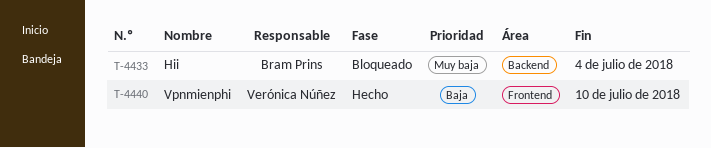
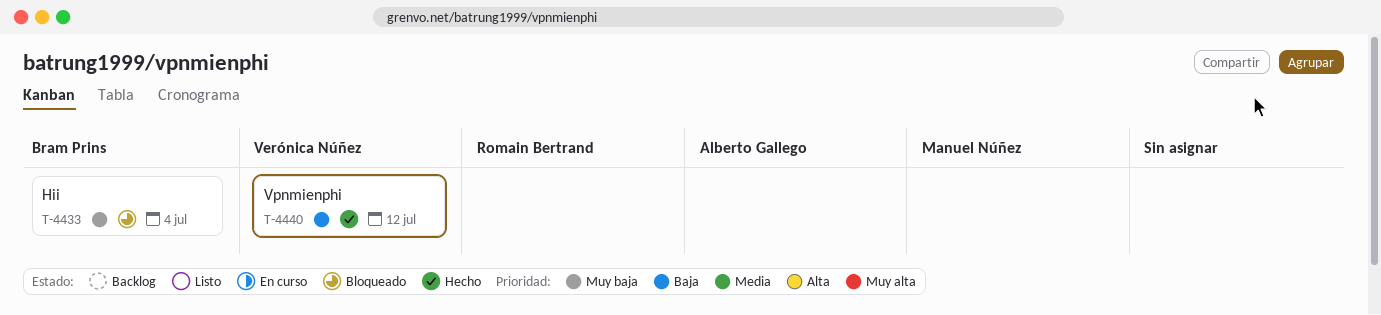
T-4440, due: Jul 10 -> Jul 12

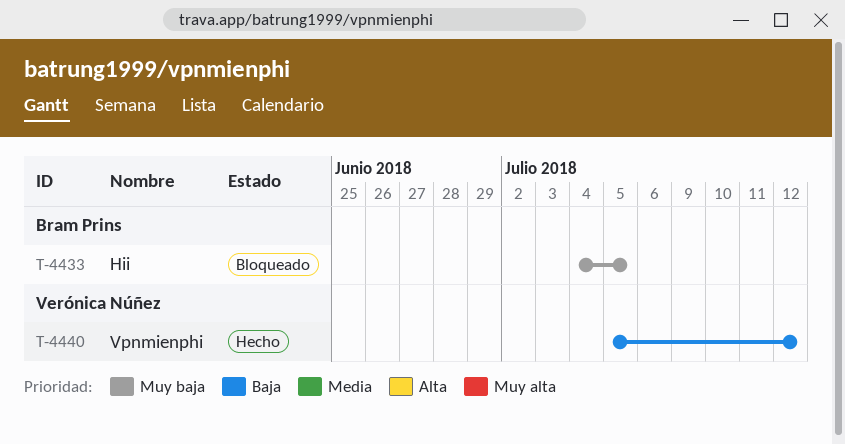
T-4433, due: Jul 4 -> Jul 5

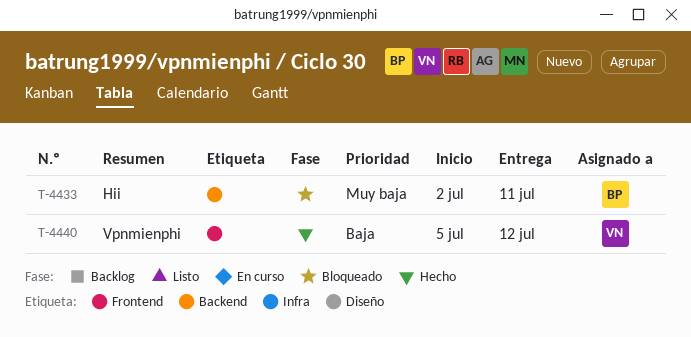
T-4433, start: Jul 4 -> Jul 2
T-4433, due: Jul 5 -> Jul 11

